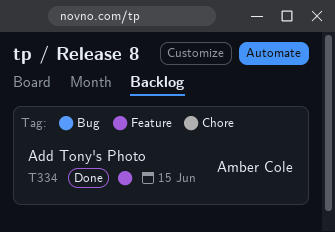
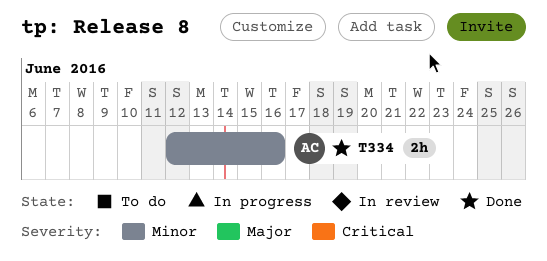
T334, due: Jun 15 -> Jun 16

